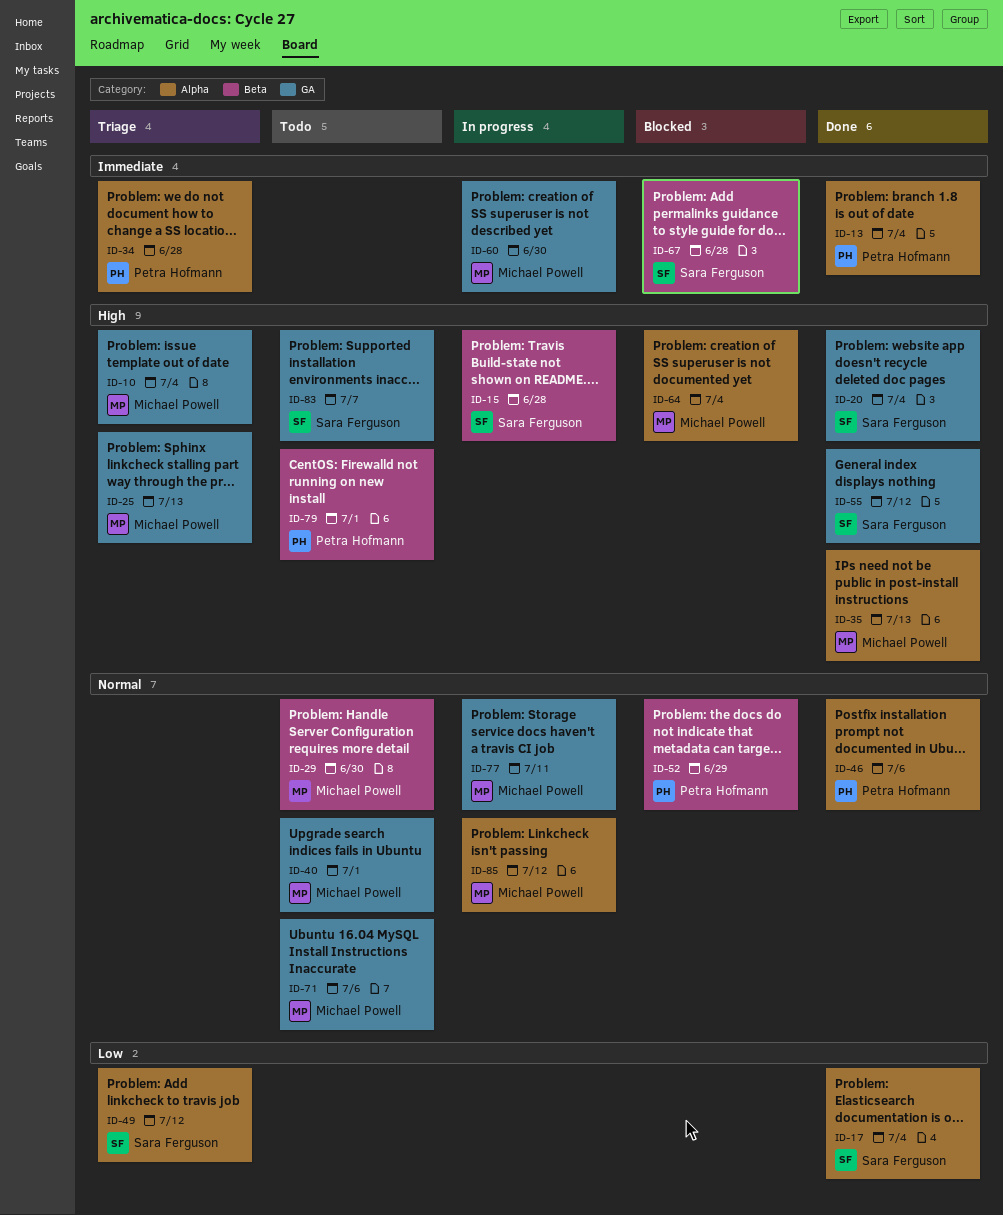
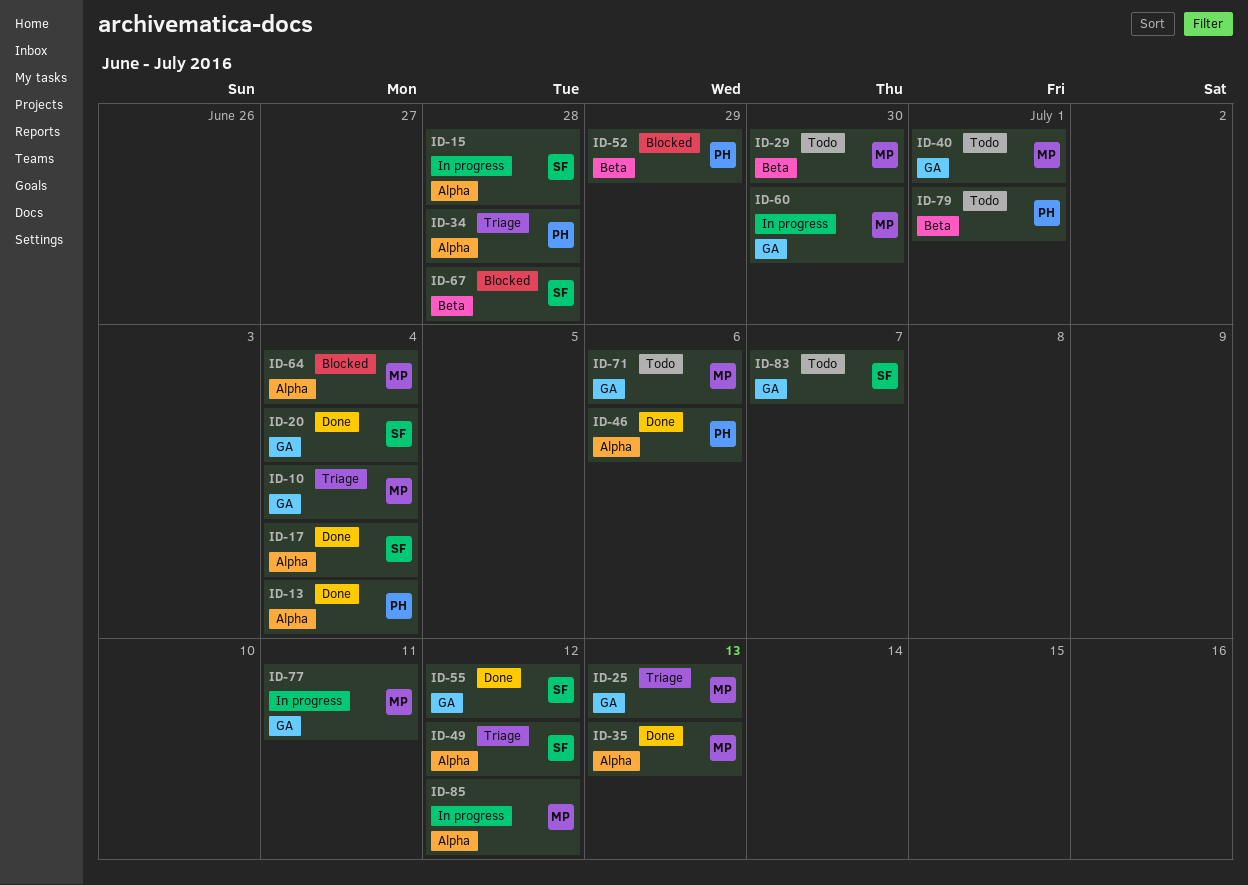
ID-15, label: Beta -> Alpha

